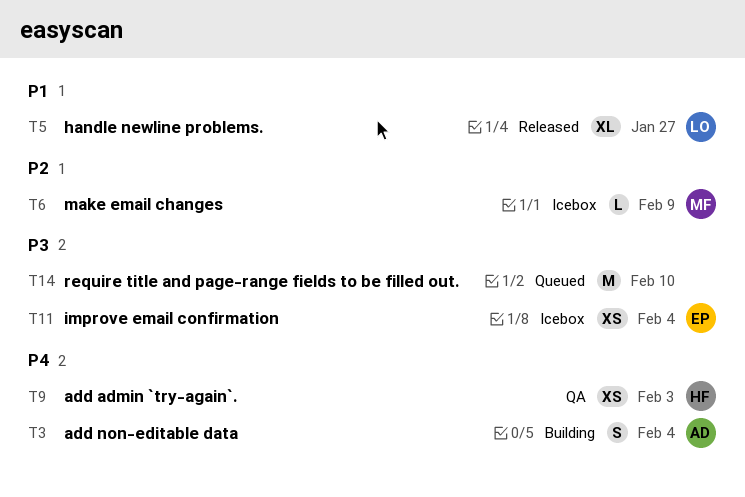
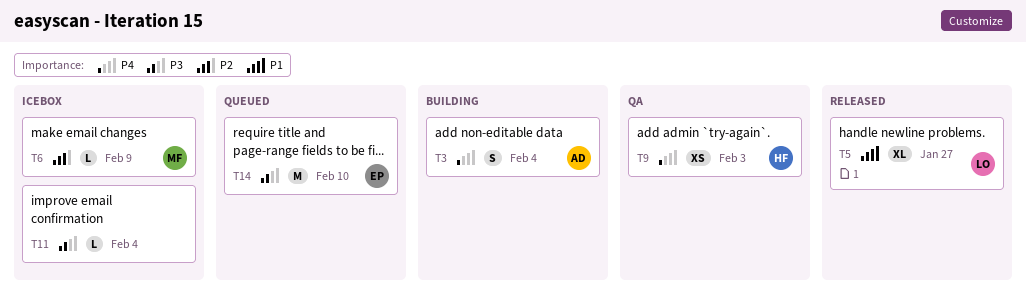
T11, owner: EP -> none
T11, estimate: XS -> L
T14, owner: none -> EP

